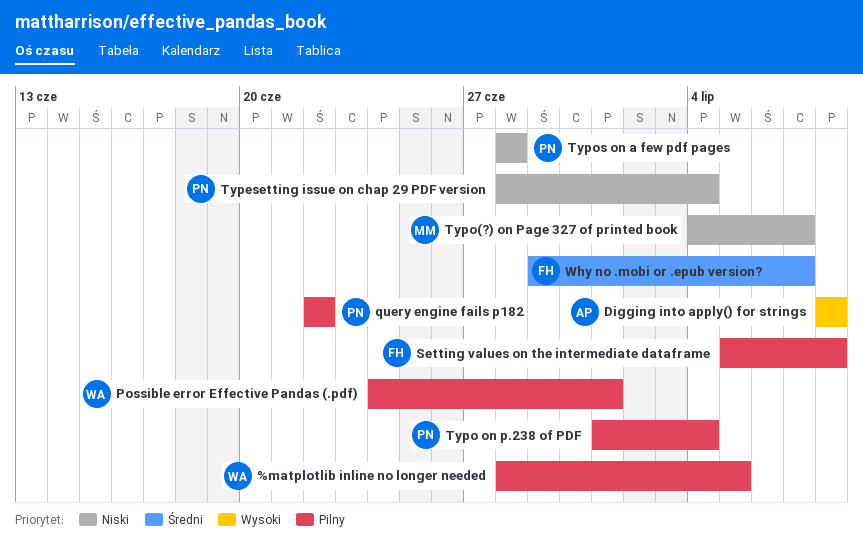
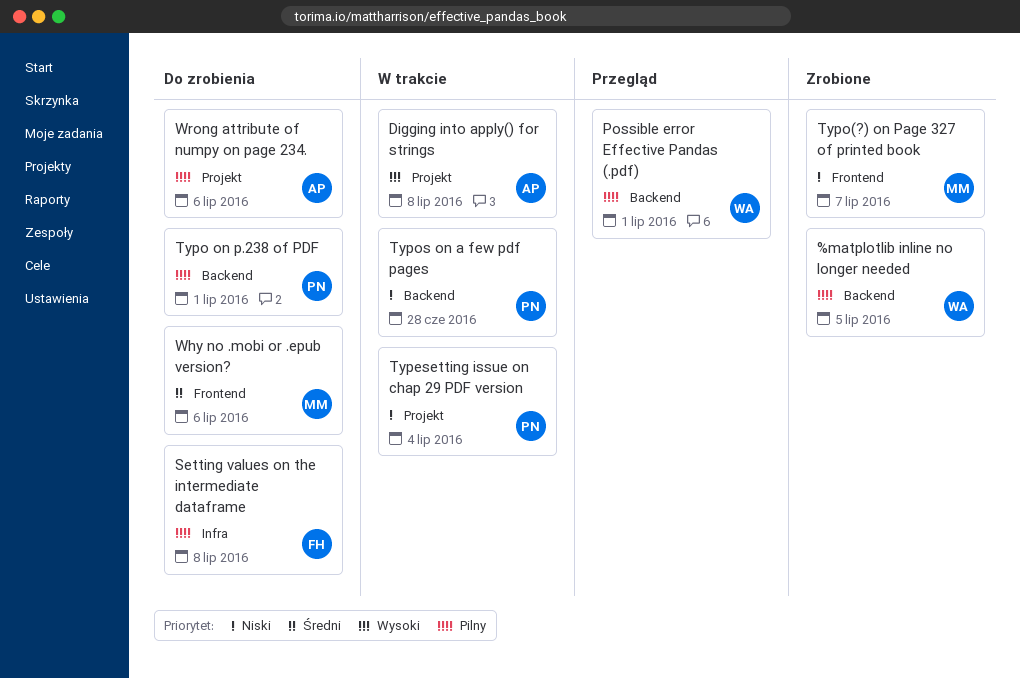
query engine fails p182: present -> none
Typo on p.238 of PDF, due: Jul 4 -> Jul 1
Why no .mobi or .epub version?, owner: FH -> MM
Why no .mobi or .epub version?, due: Jul 7 -> Jul 6
Wrong attribute of numpy on page 234.: none -> present

